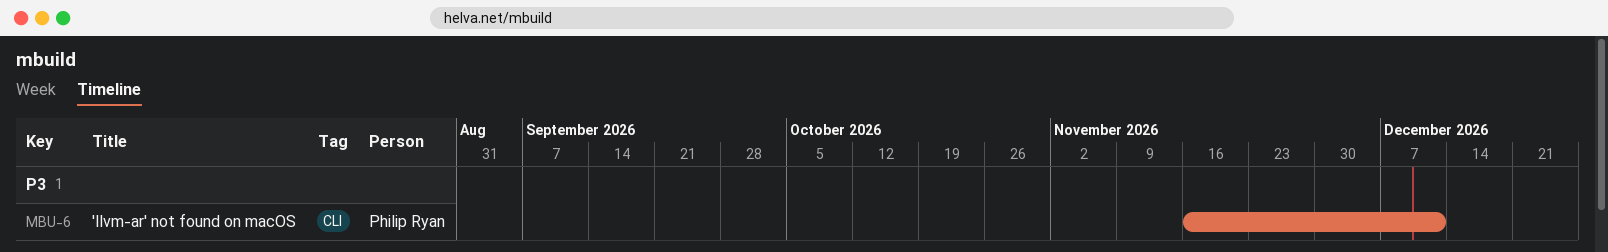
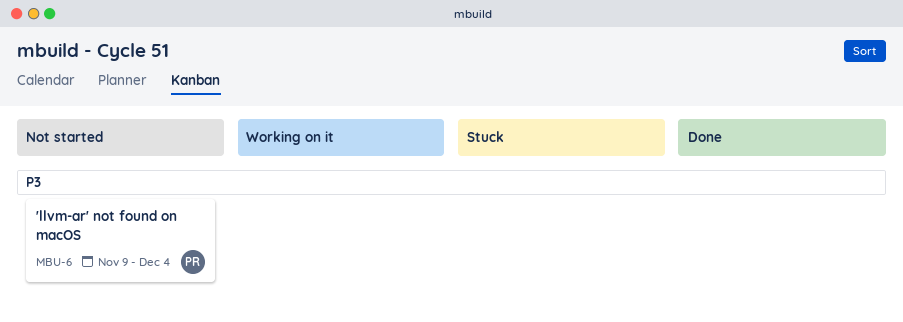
MBU-6, start: Nov 16 -> Nov 9
MBU-6, due: Dec 11 -> Dec 4

